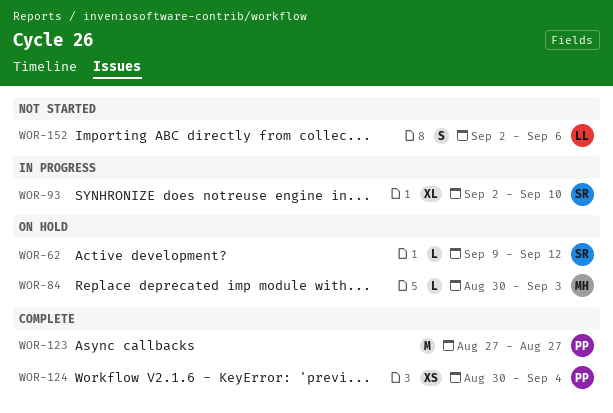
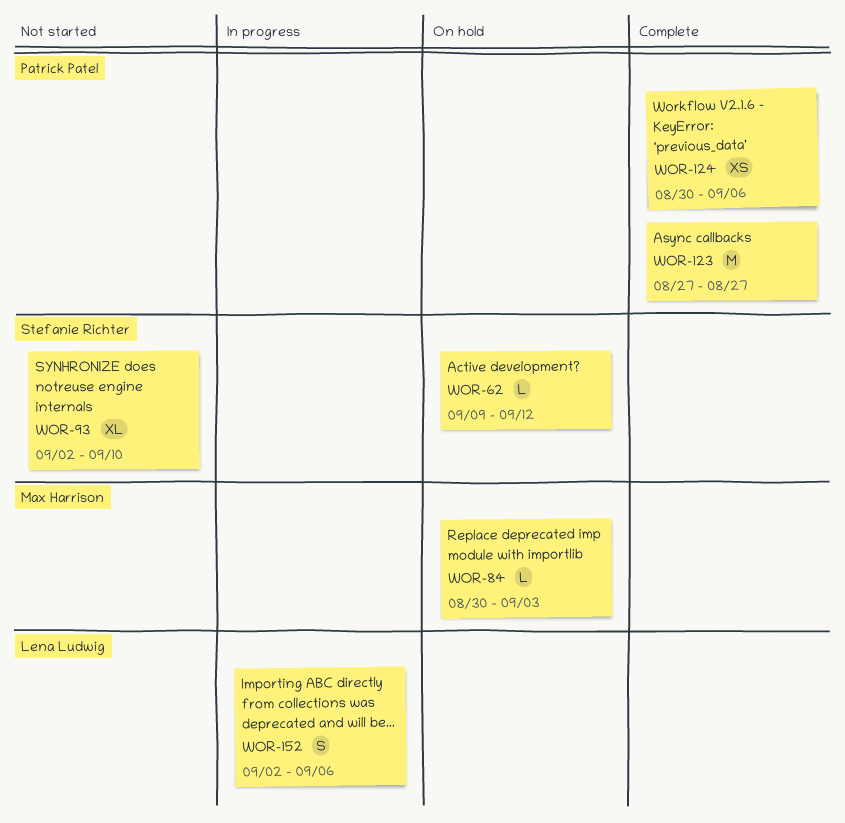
WOR-93, status: In progress -> Not started
WOR-124, due: Sep 4 -> Sep 6
WOR-152, status: Not started -> In progress

